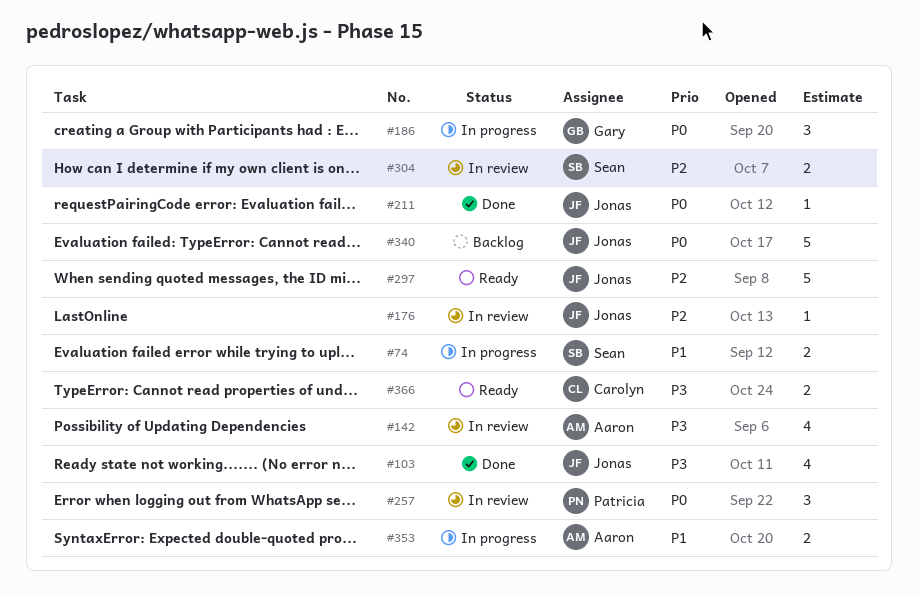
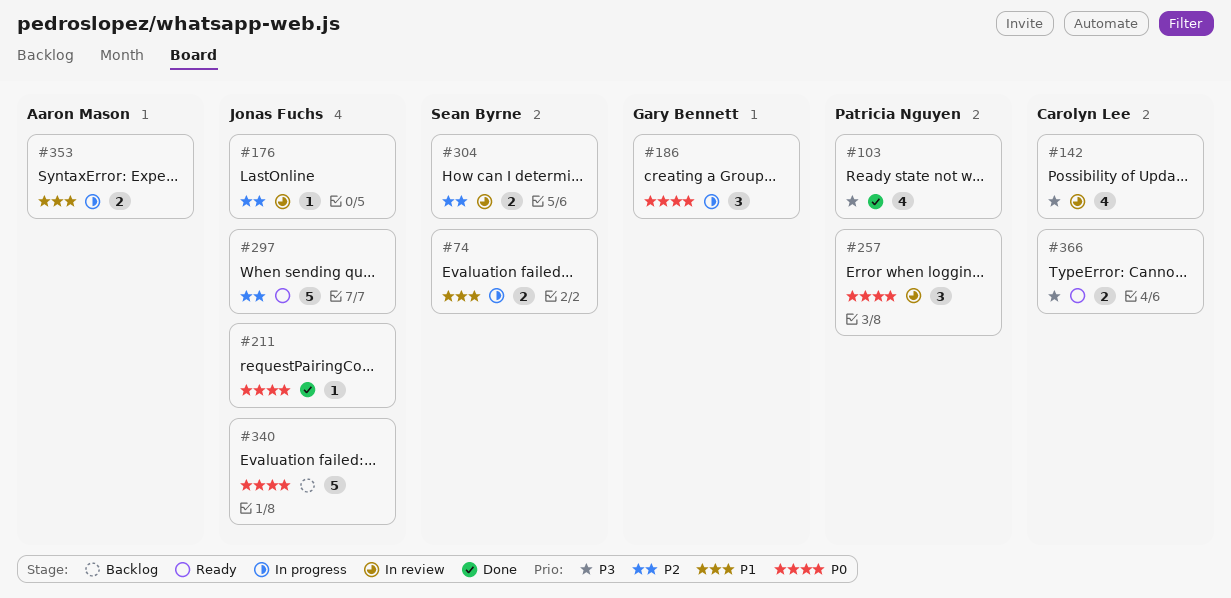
#103, owner: Jonas Fuchs -> Patricia Nguyen
#142, owner: Aaron Mason -> Carolyn Lee

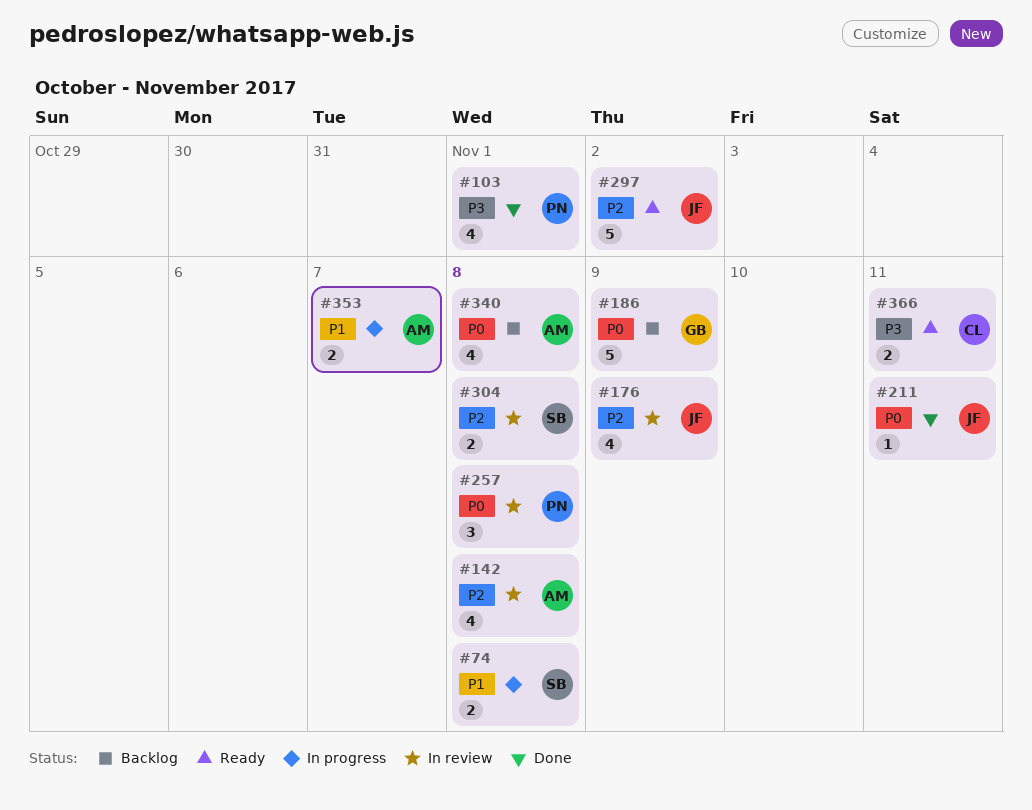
#142, owner: Carolyn Lee -> Aaron Mason
#142, priority: P3 -> P2
#176, estimate: 1 -> 4
#186, status: In progress -> Backlog
#186, estimate: 3 -> 5
#340, owner: Jonas Fuchs -> Aaron Mason
#340, estimate: 5 -> 4

